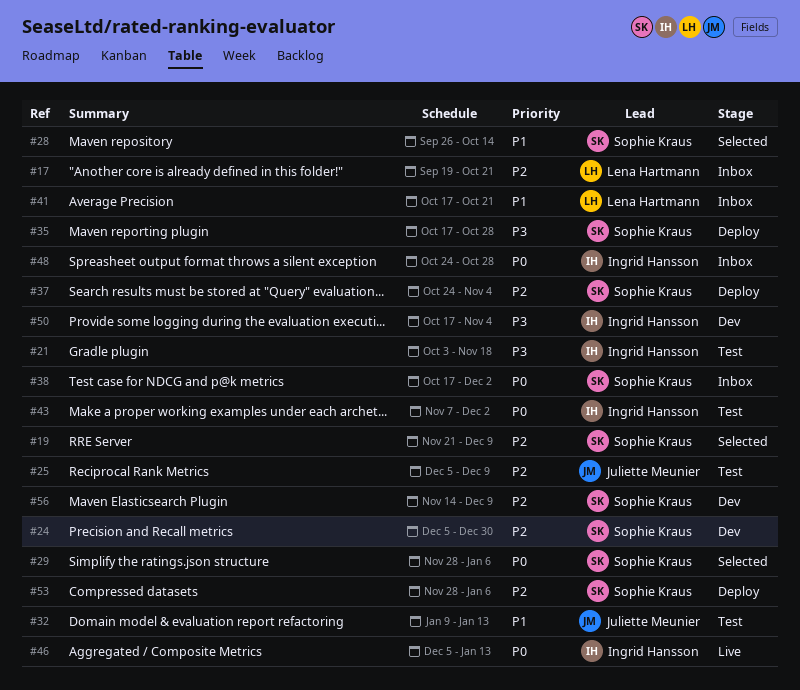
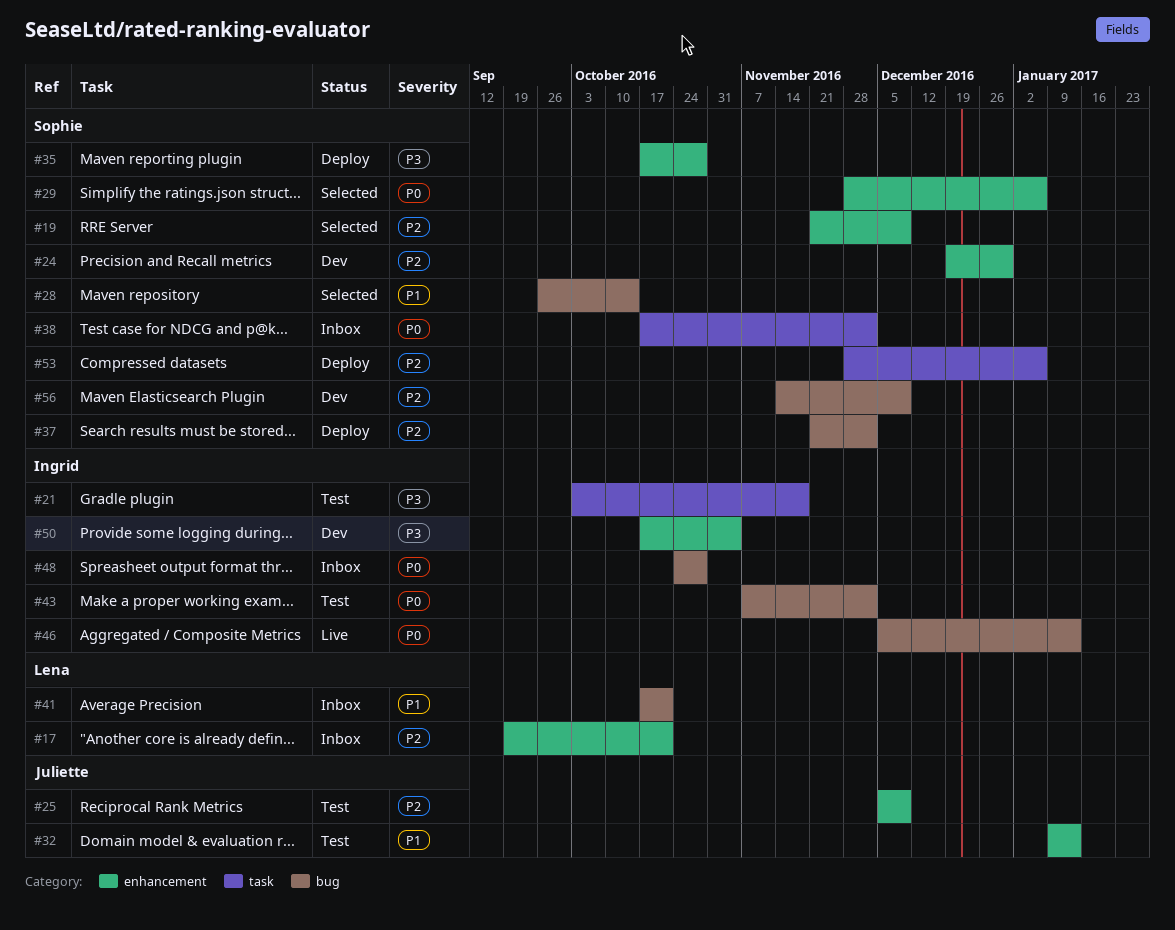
#24, start: Dec 5 -> Dec 19
#37, start: Oct 24 -> Nov 21
#37, due: Nov 4 -> Dec 2

